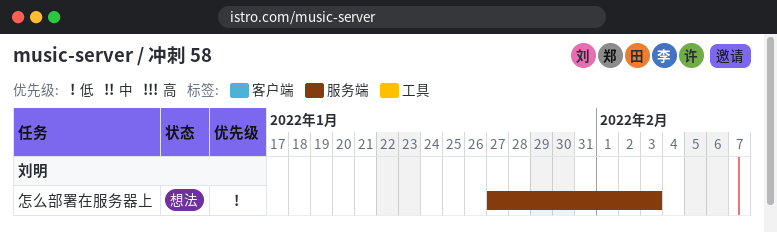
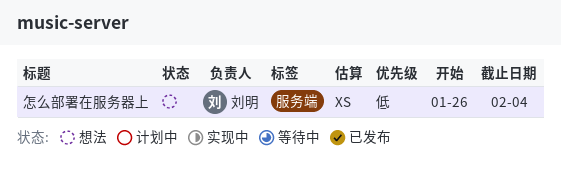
怎么部署在服务器上, start: Jan 27 -> Jan 26
怎么部署在服务器上, due: Feb 3 -> Feb 4

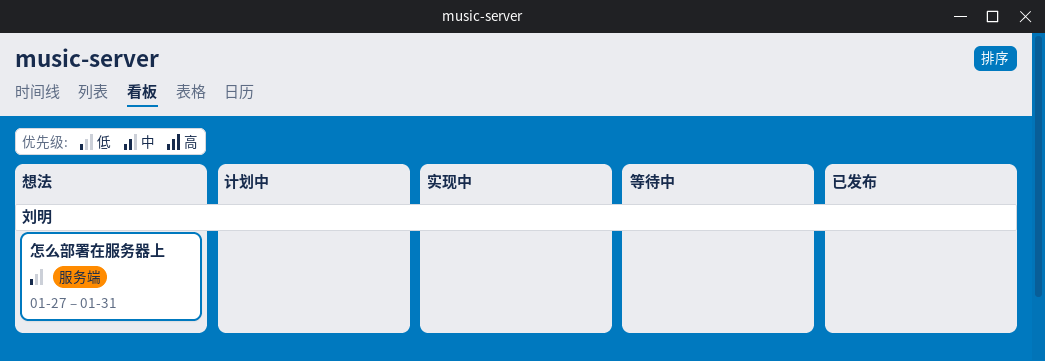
怎么部署在服务器上, start: Jan 26 -> Jan 27
怎么部署在服务器上, due: Feb 4 -> Jan 31

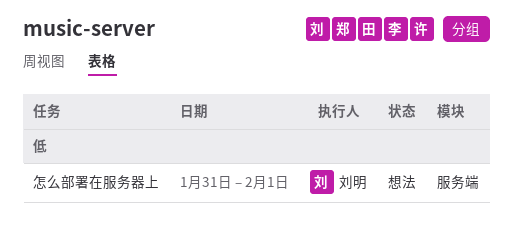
怎么部署在服务器上, start: Jan 27 -> Jan 31
怎么部署在服务器上, due: Jan 31 -> Feb 1

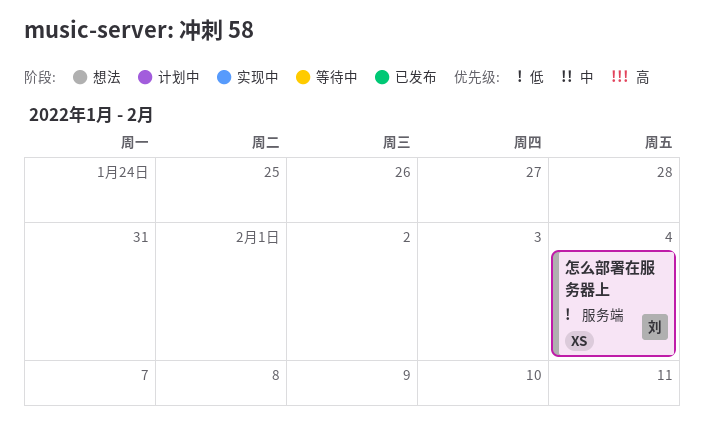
怎么部署在服务器上, due: Feb 1 -> Feb 4

